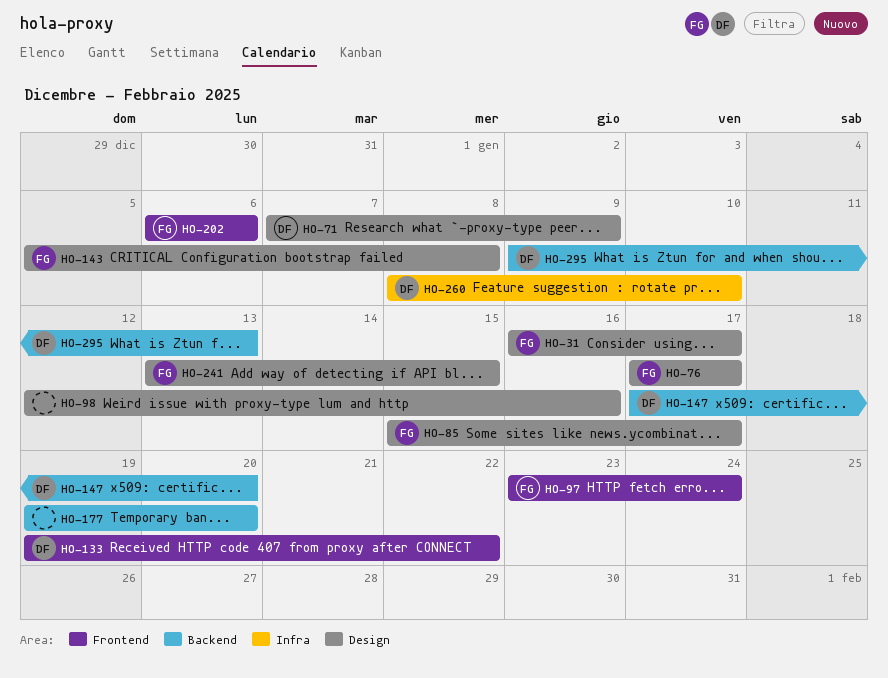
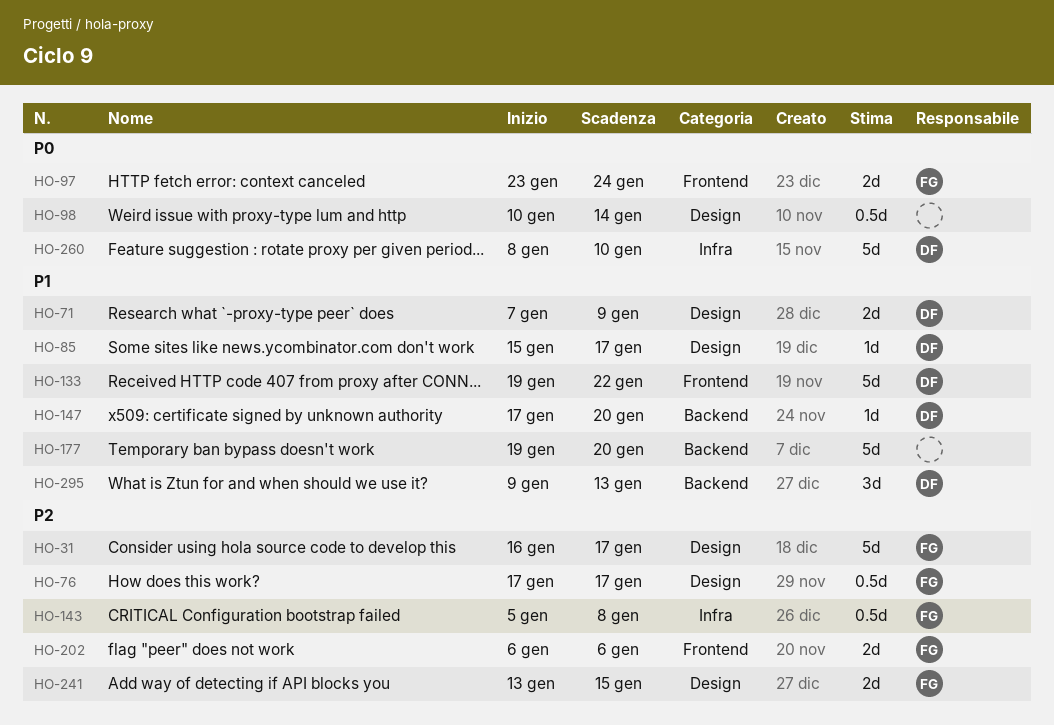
HO-85, owner: FG -> DF
HO-98, start: Jan 12 -> Jan 10
HO-98, due: Jan 16 -> Jan 14
HO-143, label: Design -> Infra

